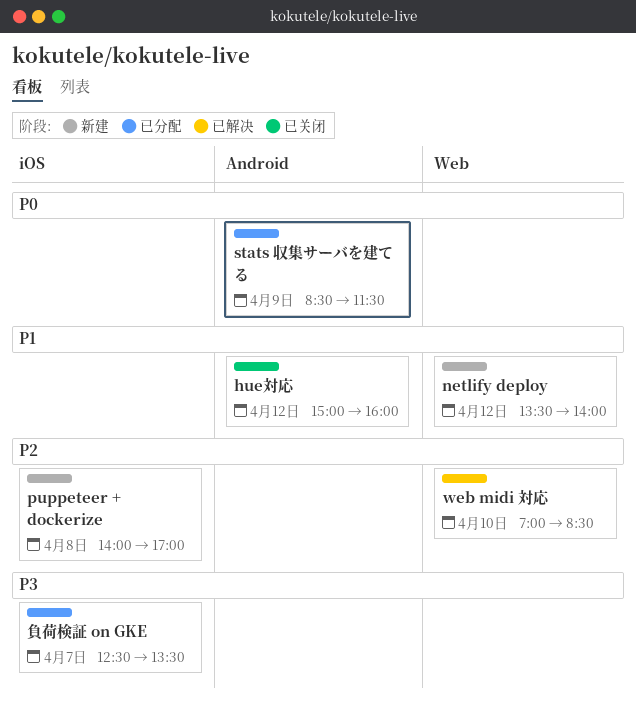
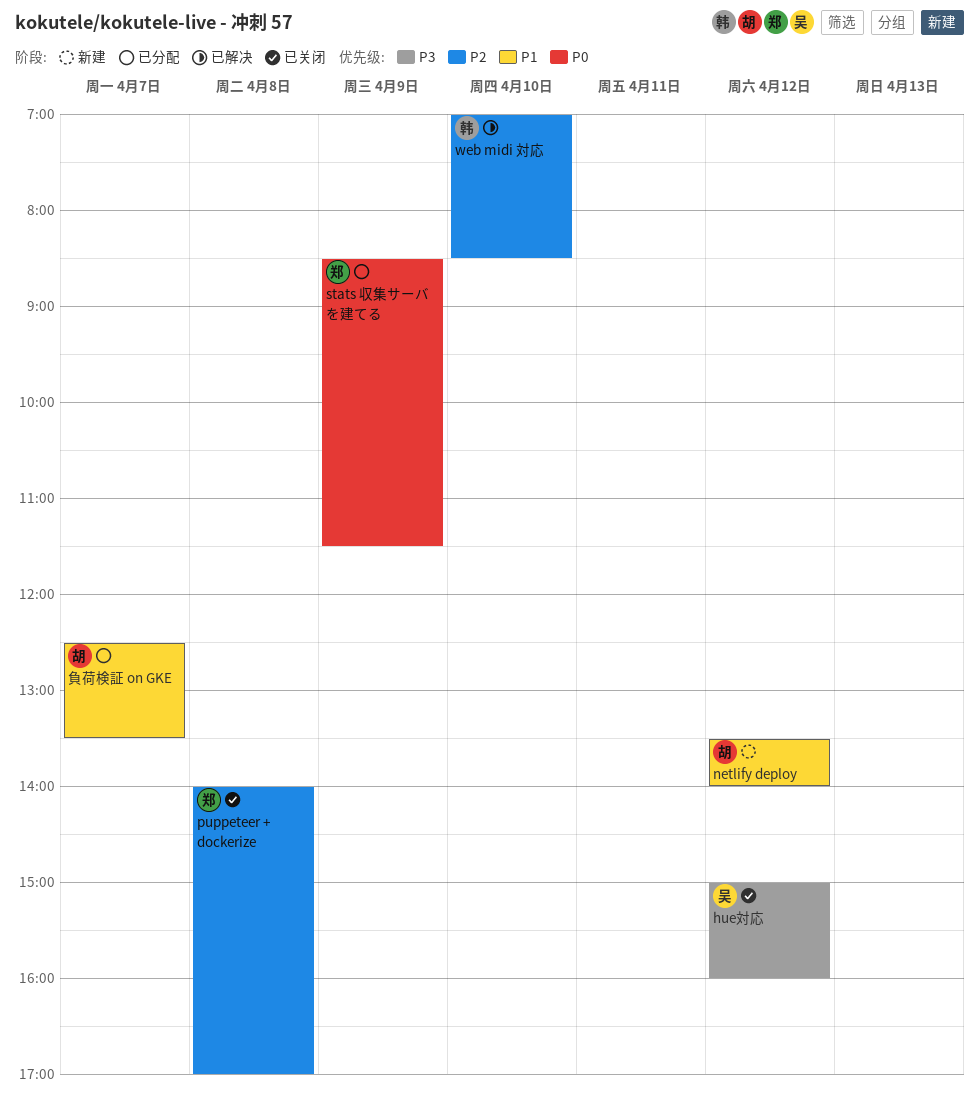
hue対応, priority: P1 -> P3
puppeteer + dockerize, status: 新建 -> 已关闭
負荷検証 on GKE, priority: P3 -> P1

